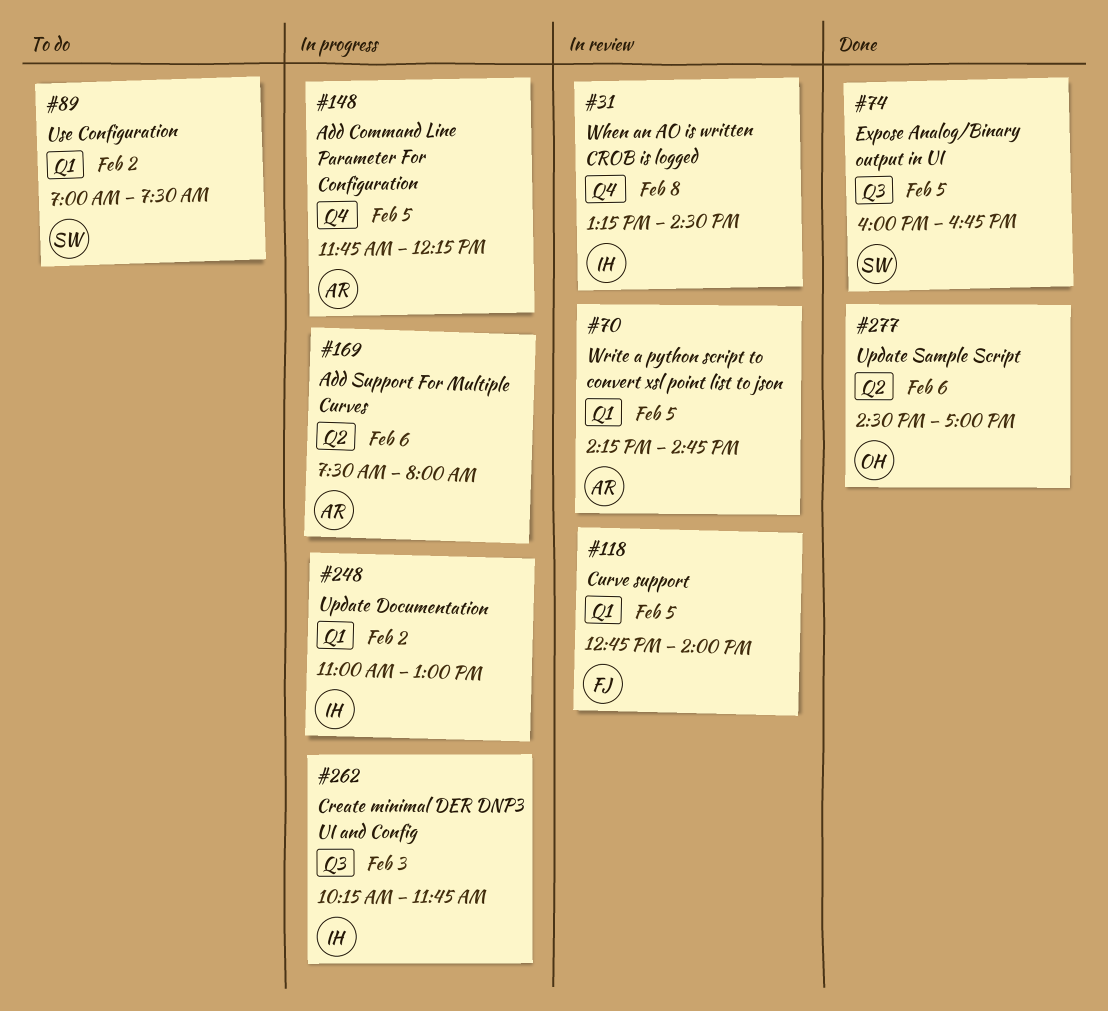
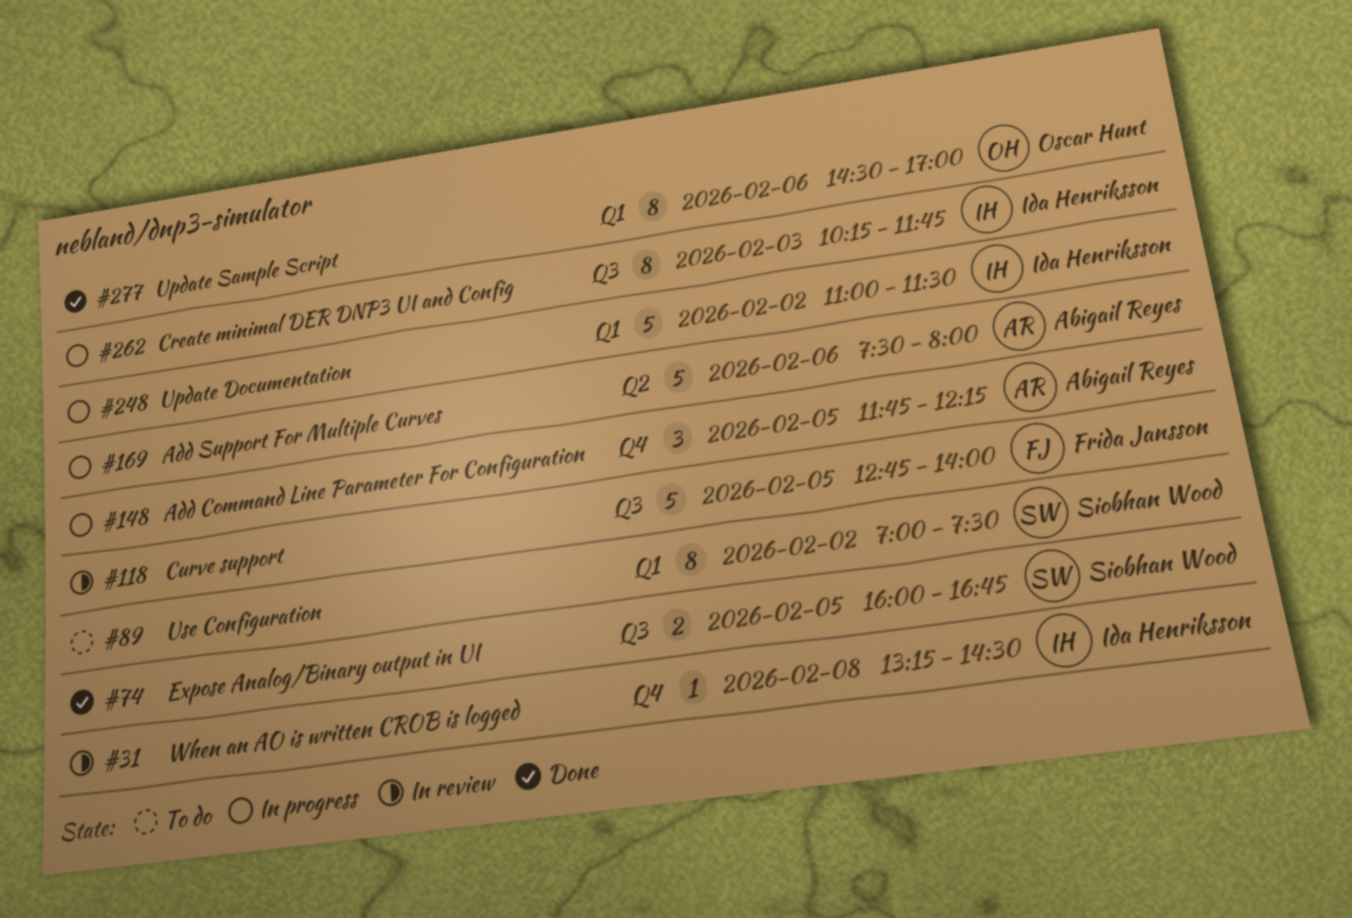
#70: present -> none
#118, label: Q1 -> Q3
#248, ends: 13:00 -> 11:30
#277, label: Q2 -> Q1

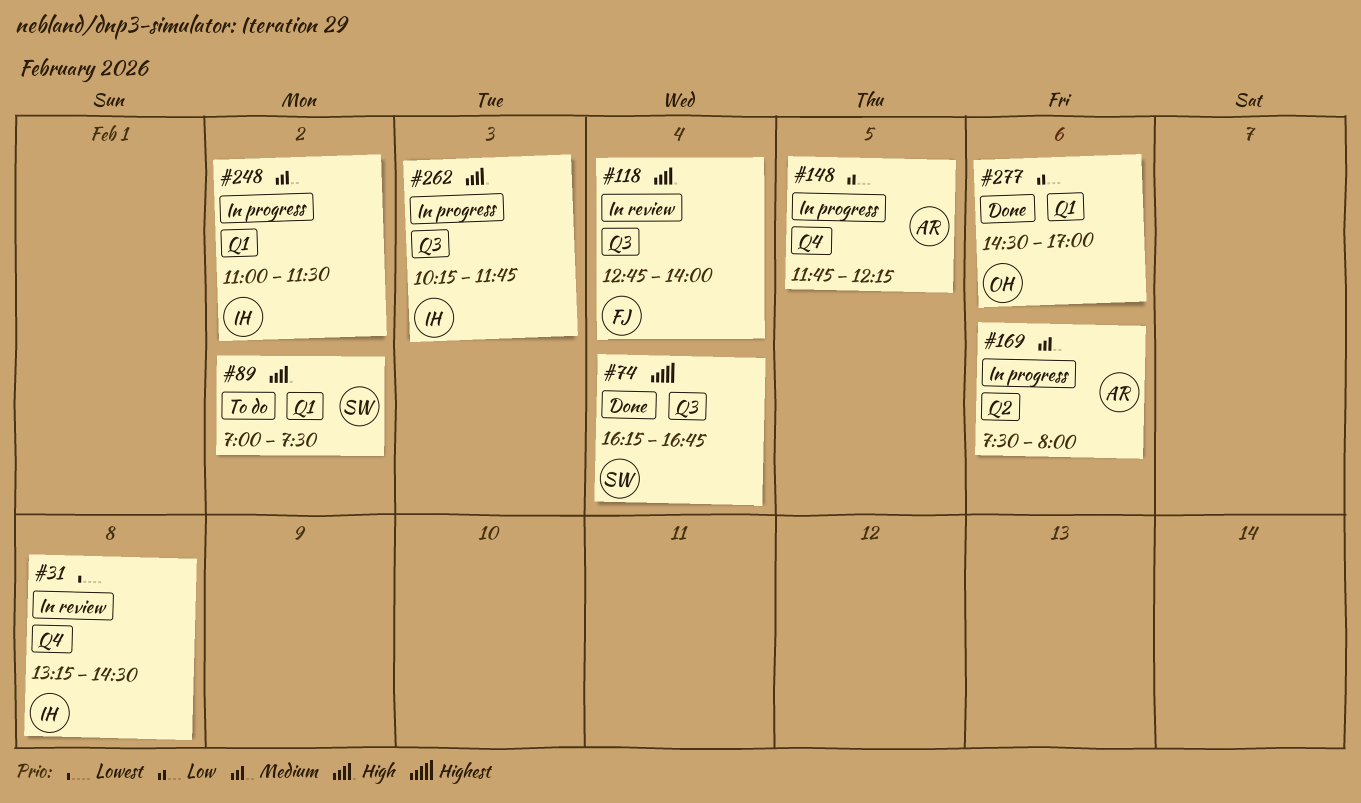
#74, day: Feb 5 -> Feb 4
#74, begins: 16:00 -> 16:15
#118, day: Feb 5 -> Feb 4

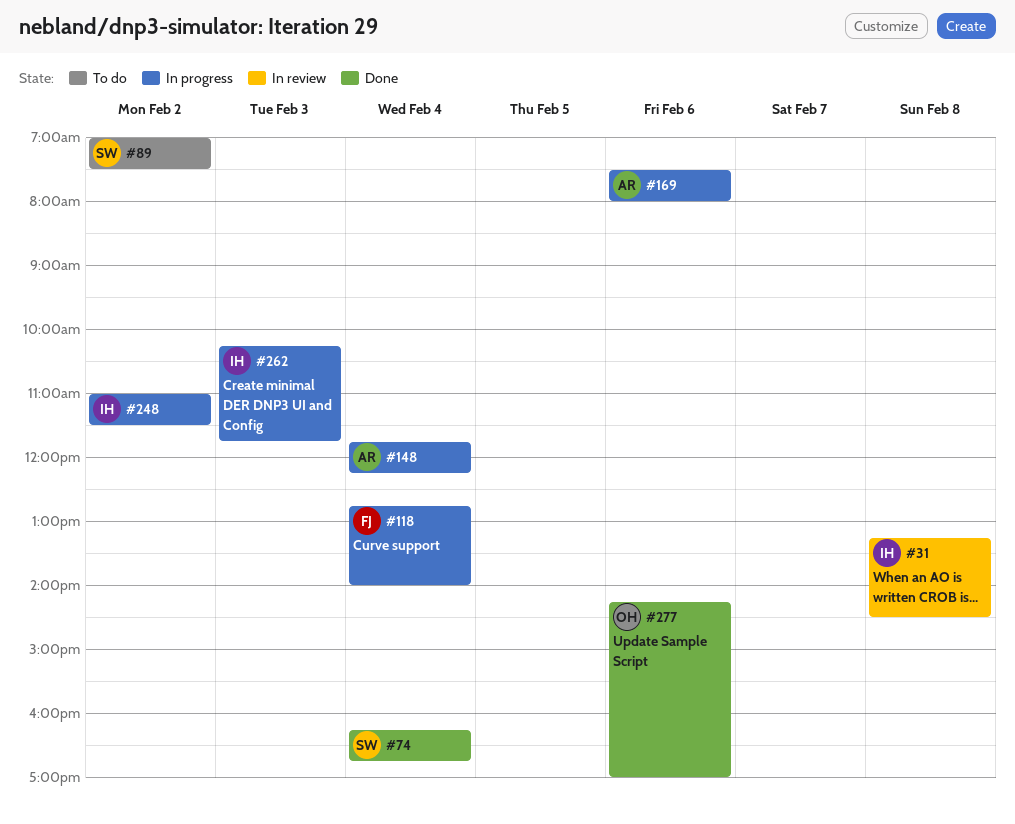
#118, status: In review -> In progress
#148, day: Feb 5 -> Feb 4
#277, begins: 14:30 -> 14:15

